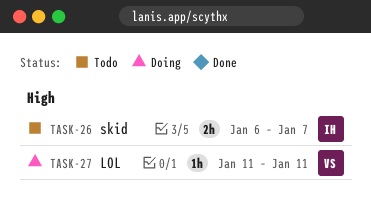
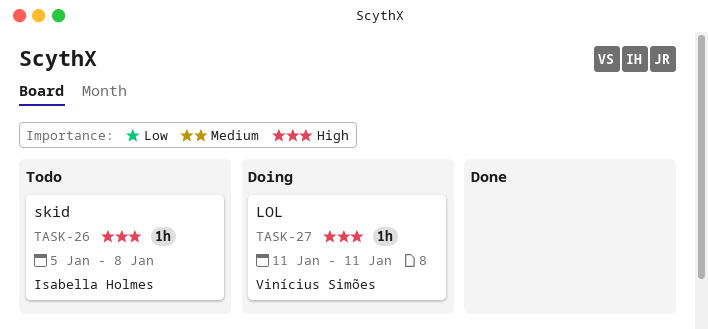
TASK-26, estimate: 2h -> 1h
TASK-26, start: Jan 6 -> Jan 5
TASK-26, due: Jan 7 -> Jan 8

